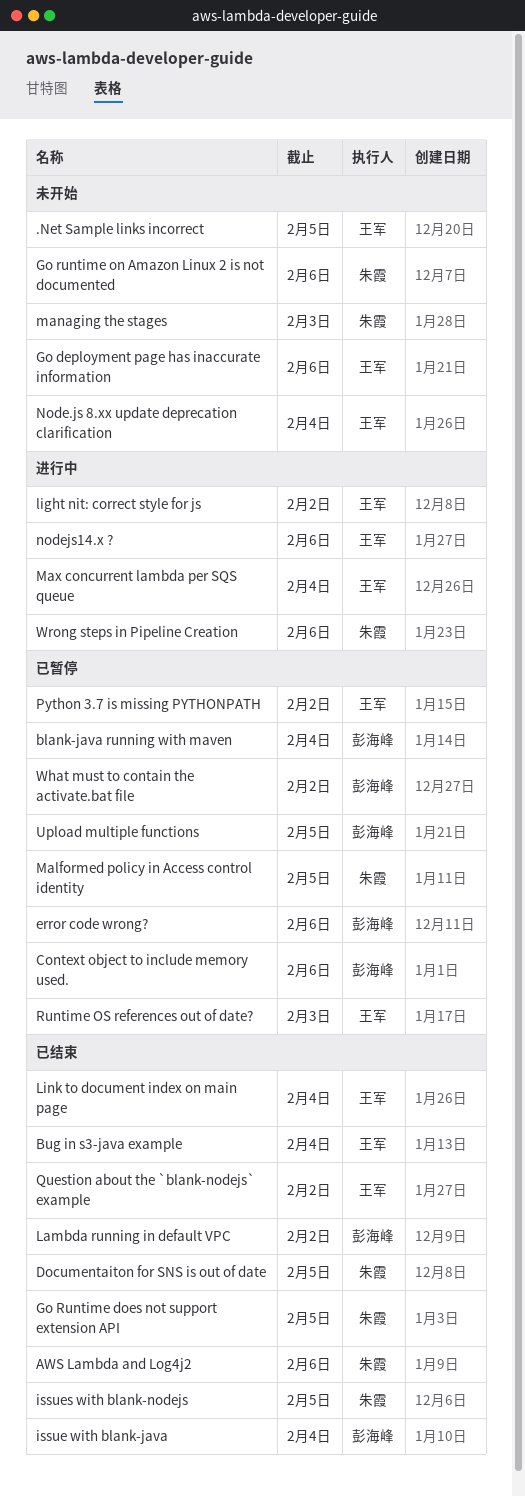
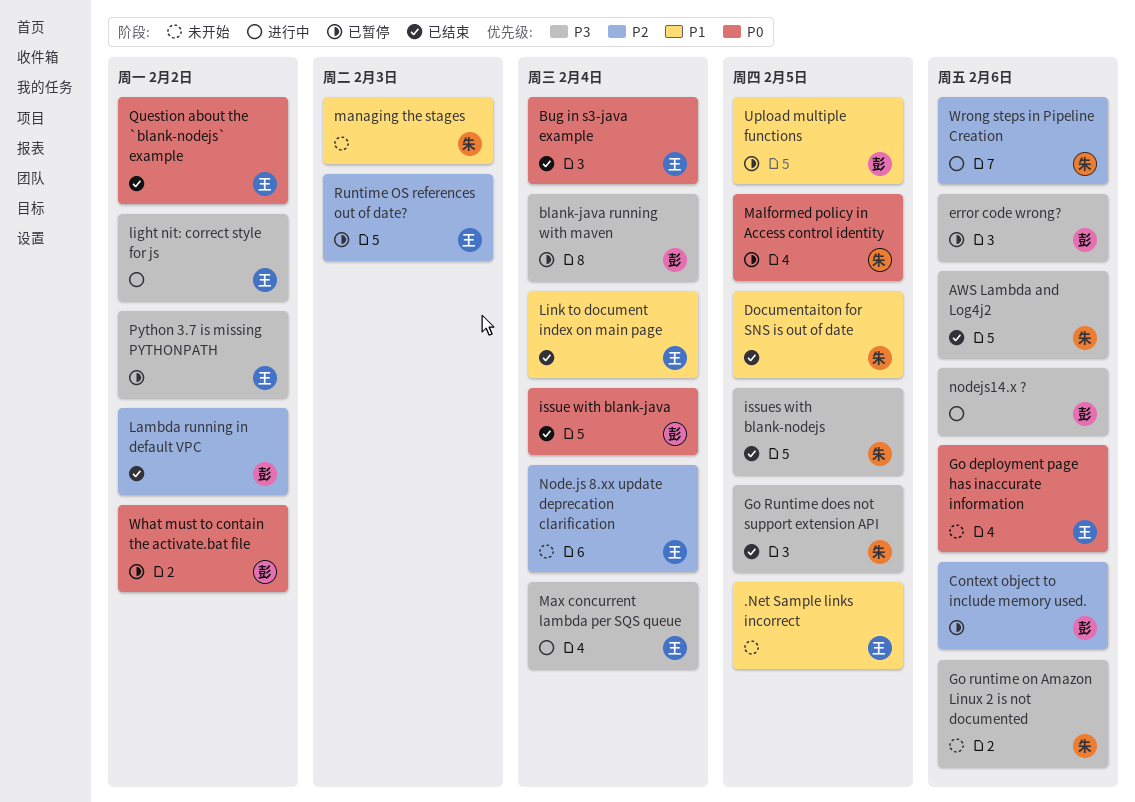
nodejs14.x ?, owner: 王军 -> 彭海峰

